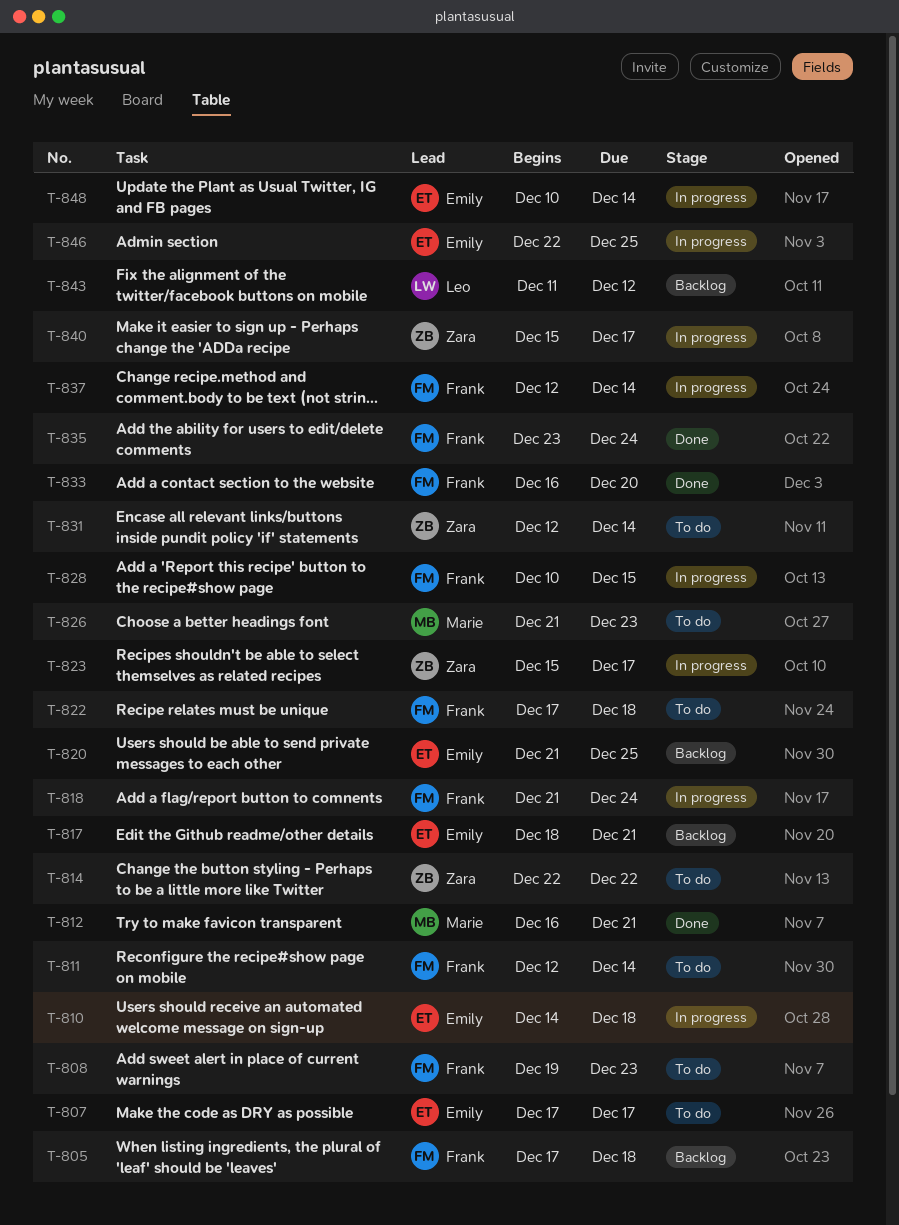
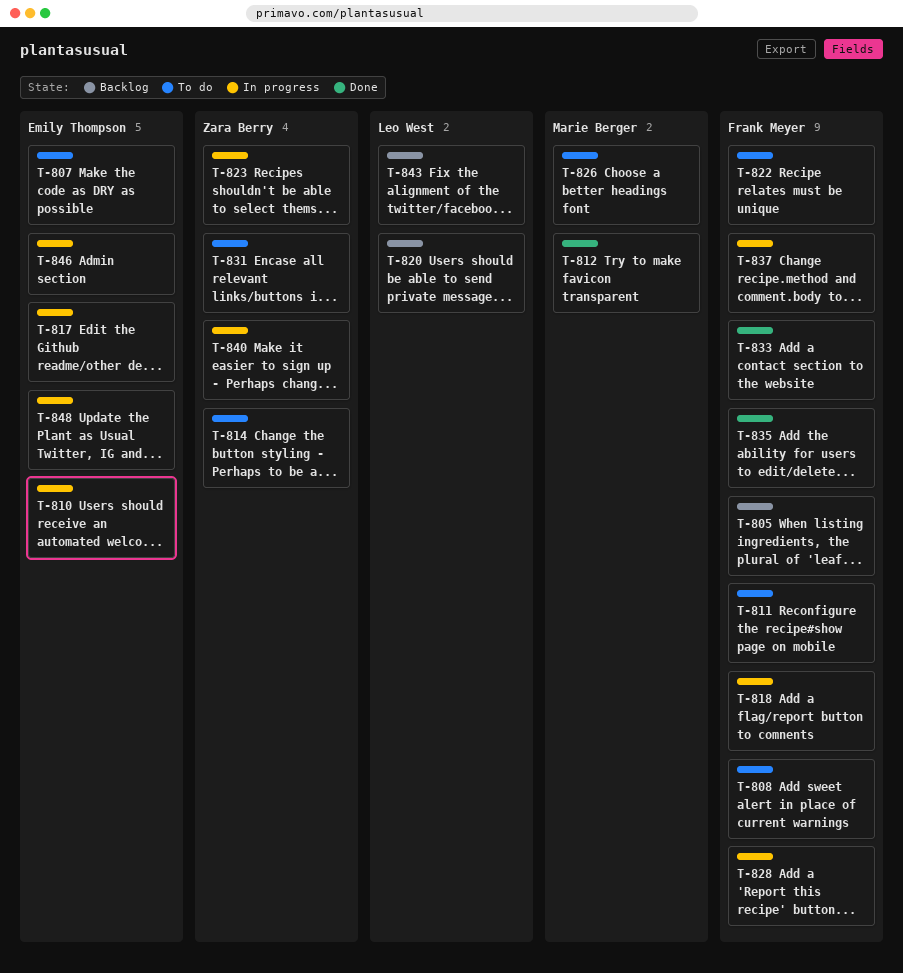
T-817, status: Backlog -> In progress
T-820, owner: Emily Thompson -> Leo West

